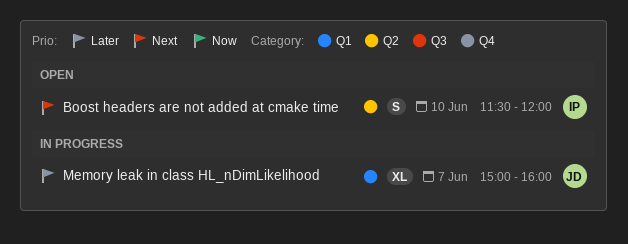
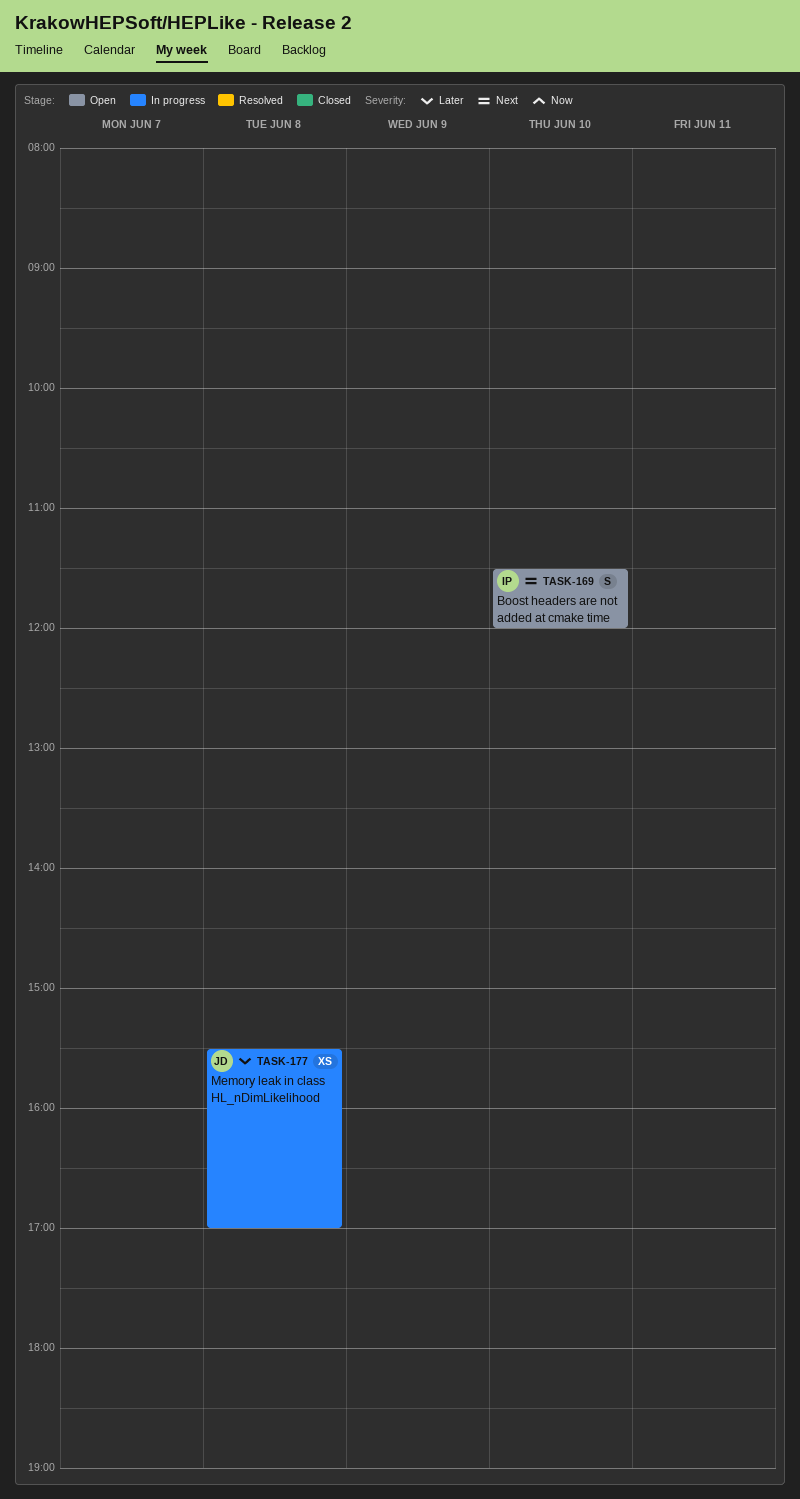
Memory leak in class HL_nDimLikelihood, estimate: XL -> XS
Memory leak in class HL_nDimLikelihood, day: Jun 7 -> Jun 8
Memory leak in class HL_nDimLikelihood, begins: 15:00 -> 15:30
Memory leak in class HL_nDimLikelihood, ends: 16:00 -> 17:00

